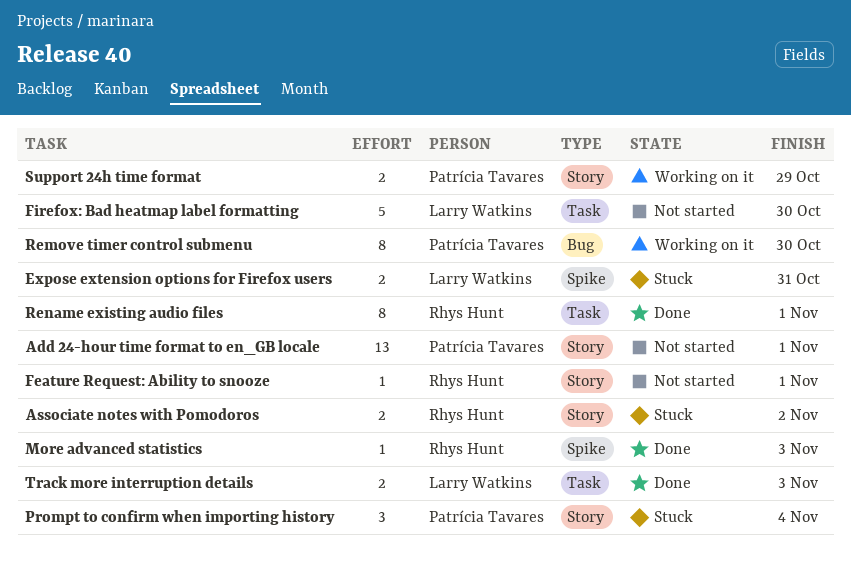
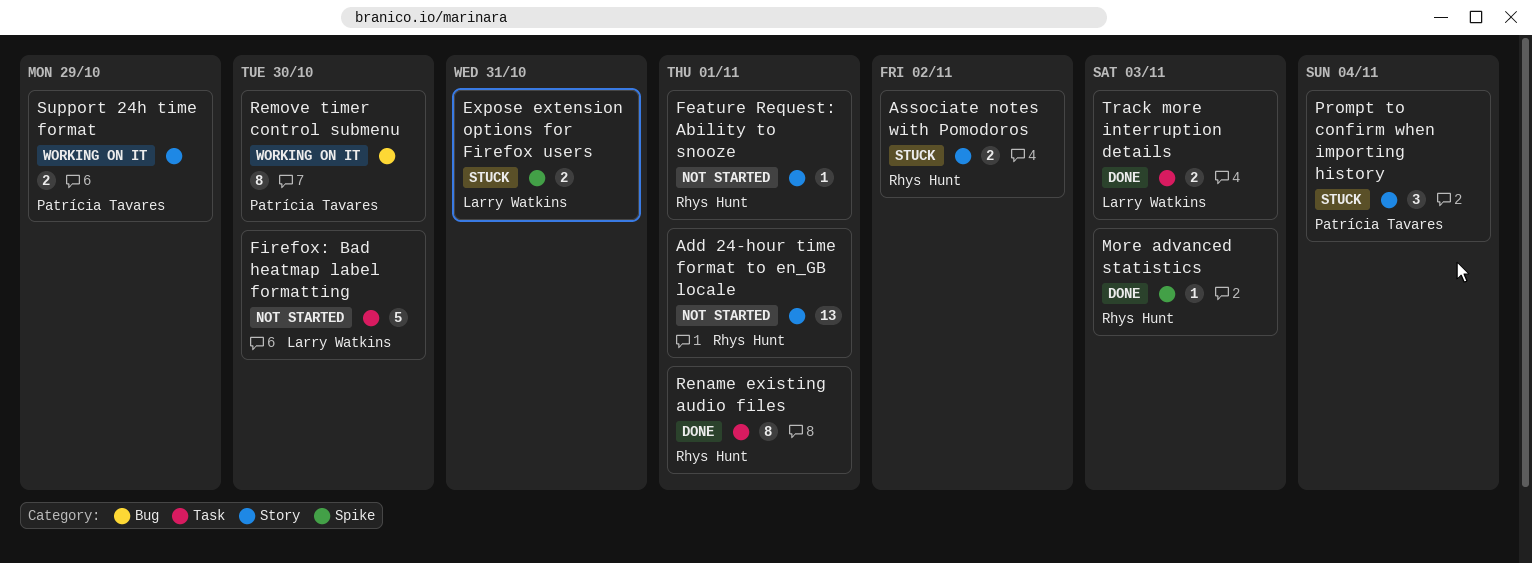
Add 24-hour time format to en_GB locale, owner: Patrícia Tavares -> Rhys Hunt

